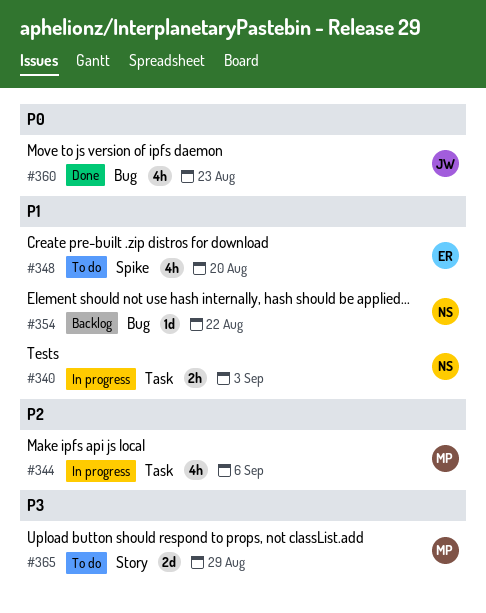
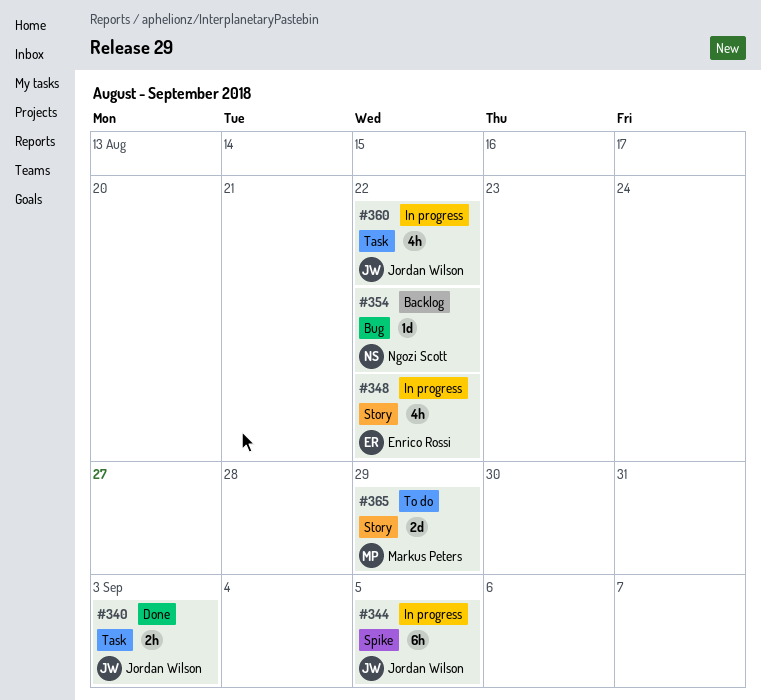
#340, status: In progress -> Done
#340, owner: Ngozi Scott -> Jordan Wilson
#344, owner: Markus Peters -> Jordan Wilson
#344, label: Task -> Spike
#344, estimate: 4h -> 6h
#344, due: Sep 6 -> Sep 5
#348, status: To do -> In progress
#348, label: Spike -> Story
#348, due: Aug 20 -> Aug 22
#360, status: Done -> In progress
#360, label: Bug -> Task
#360, due: Aug 23 -> Aug 22

